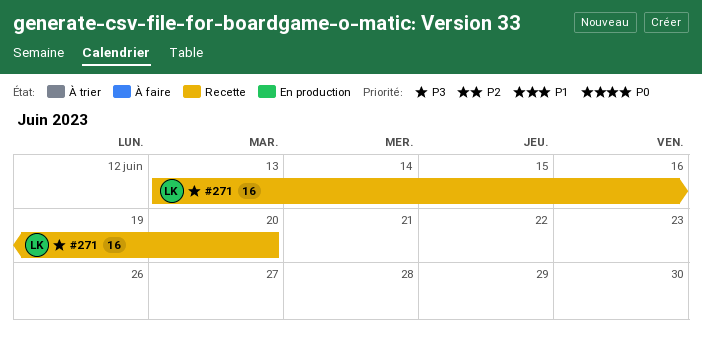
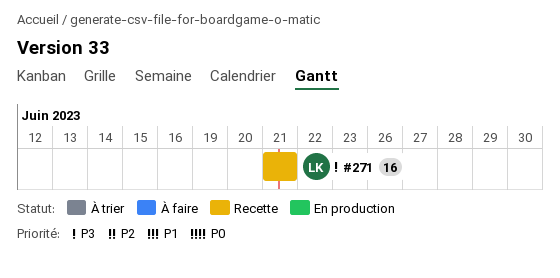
#271, start: Jun 13 -> Jun 21
#271, due: Jun 20 -> Jun 21

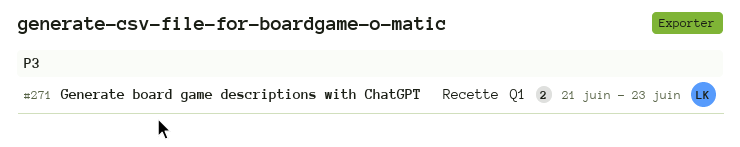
#271, estimate: 16 -> 2
#271, due: Jun 21 -> Jun 23

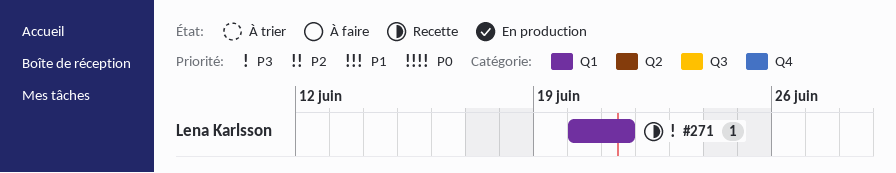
#271, estimate: 2 -> 1
#271, start: Jun 21 -> Jun 20
#271, due: Jun 23 -> Jun 21

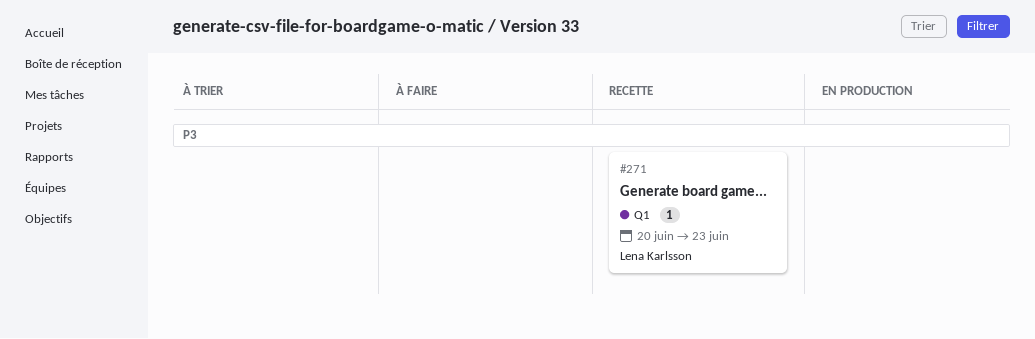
#271, due: Jun 21 -> Jun 23

